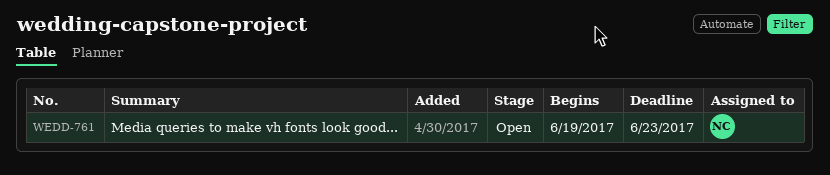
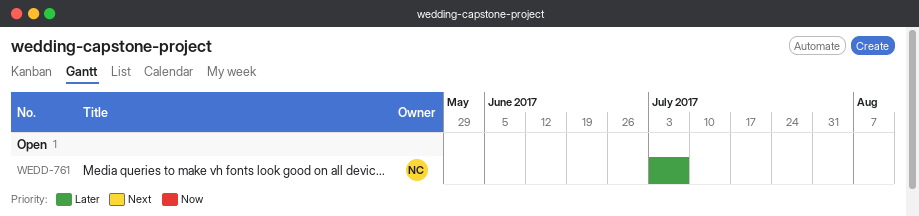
WEDD-761, start: Jun 19 -> Jul 3
WEDD-761, due: Jun 23 -> Jul 7

